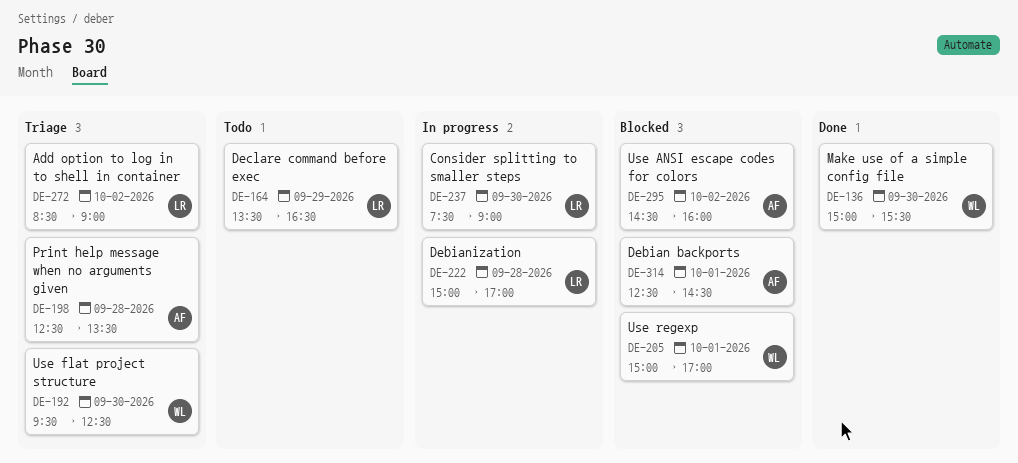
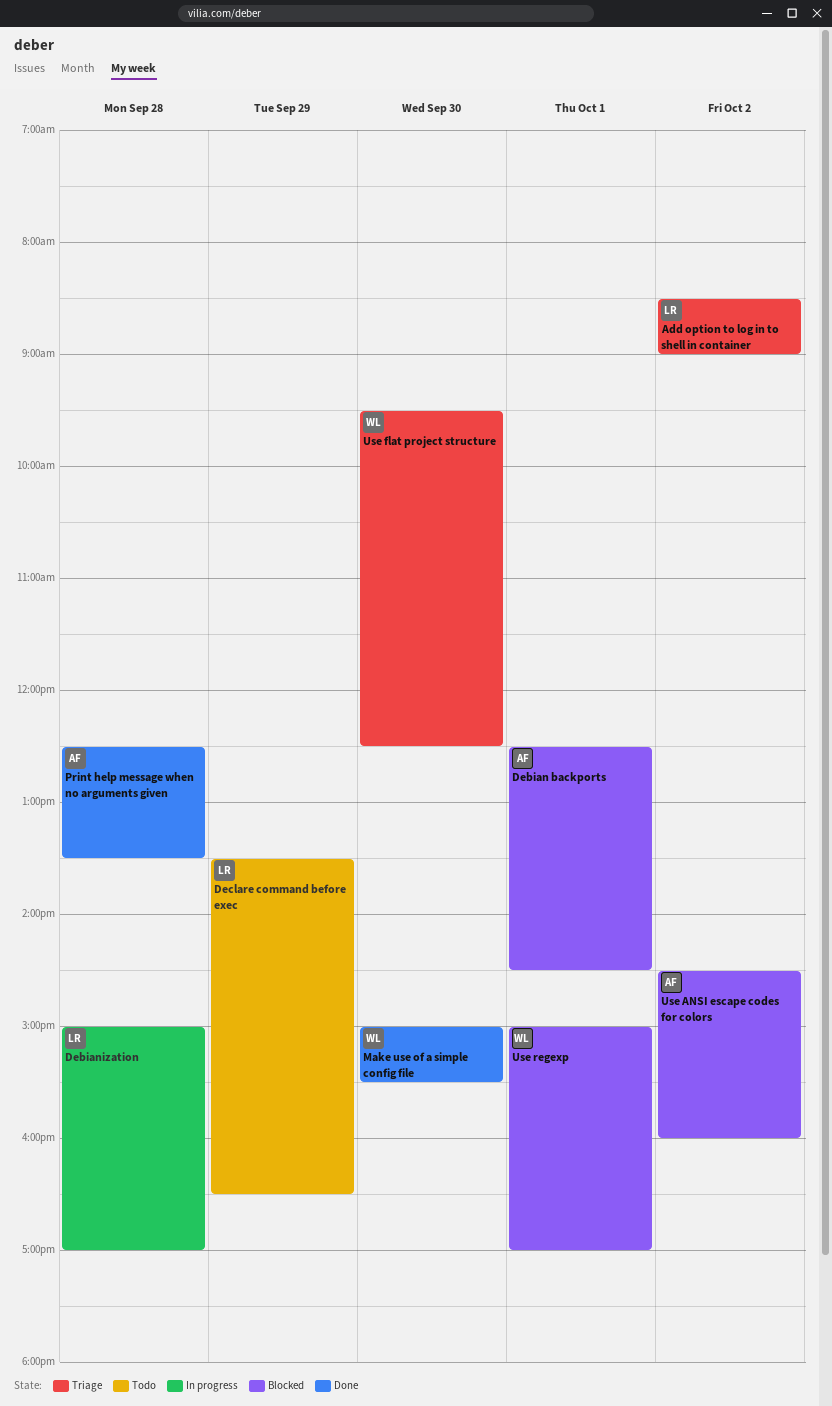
Consider splitting to smaller steps: present -> none
Print help message when no arguments given, status: Triage -> Done

